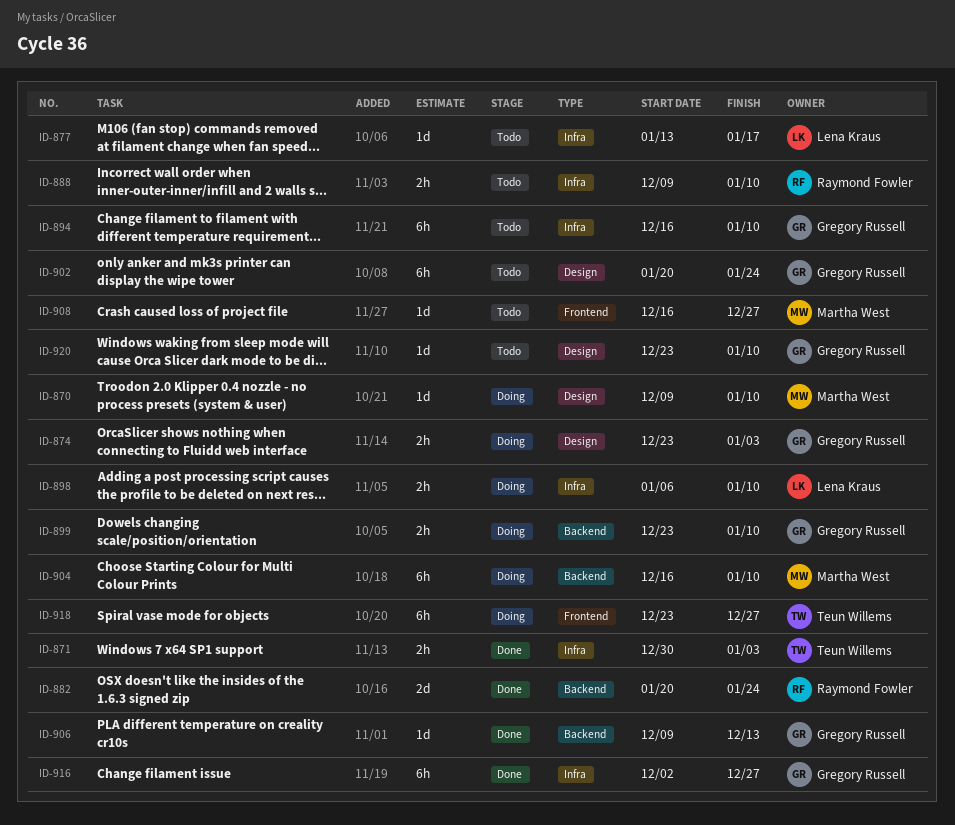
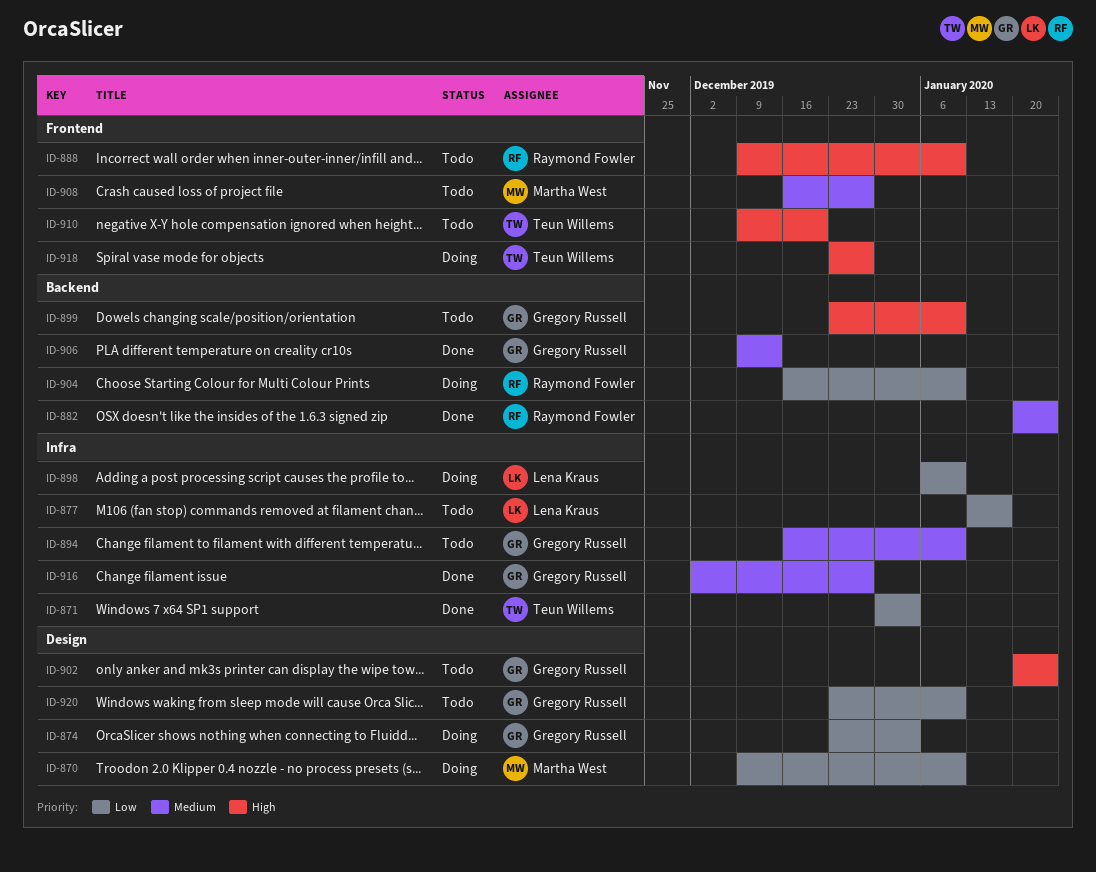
ID-888, label: Infra -> Frontend
ID-899, status: Doing -> Todo
ID-904, owner: Martha West -> Raymond Fowler
ID-910: none -> present

